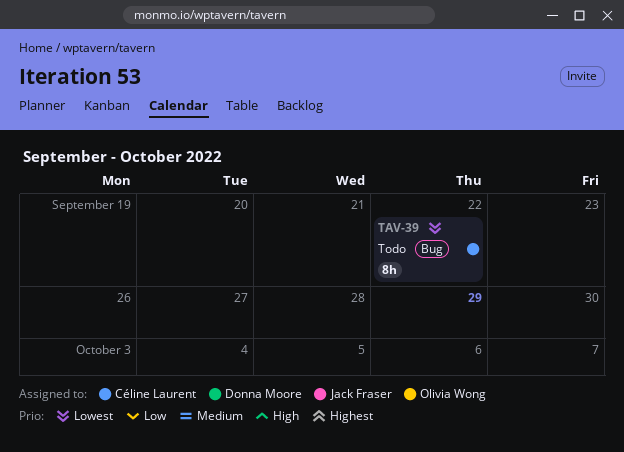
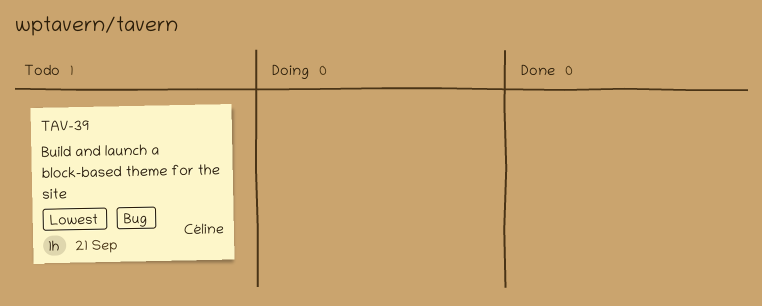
TAV-39, estimate: 8h -> 1h
TAV-39, due: Sep 22 -> Sep 21

